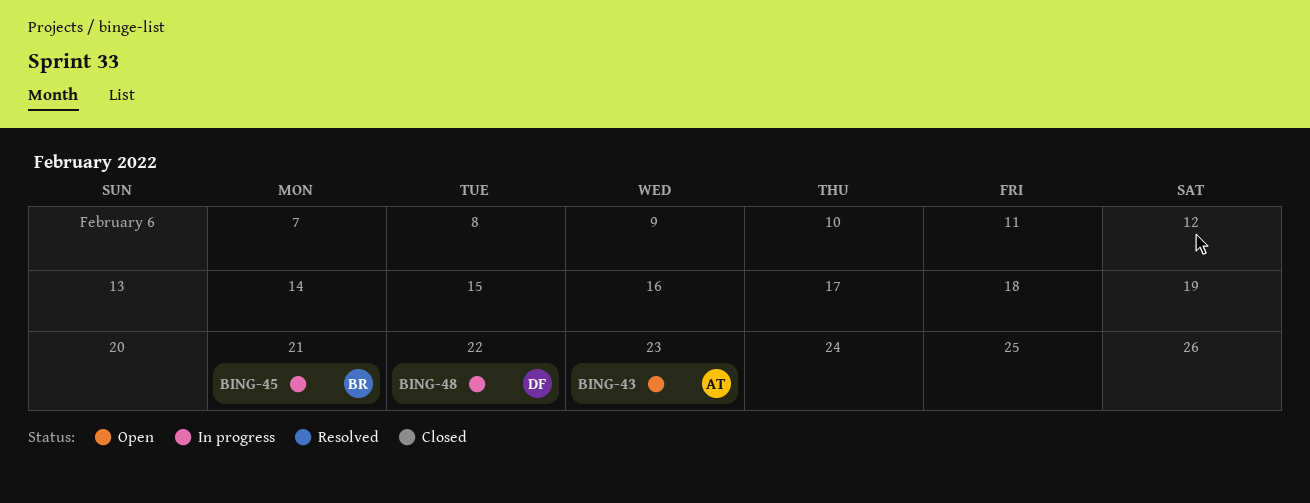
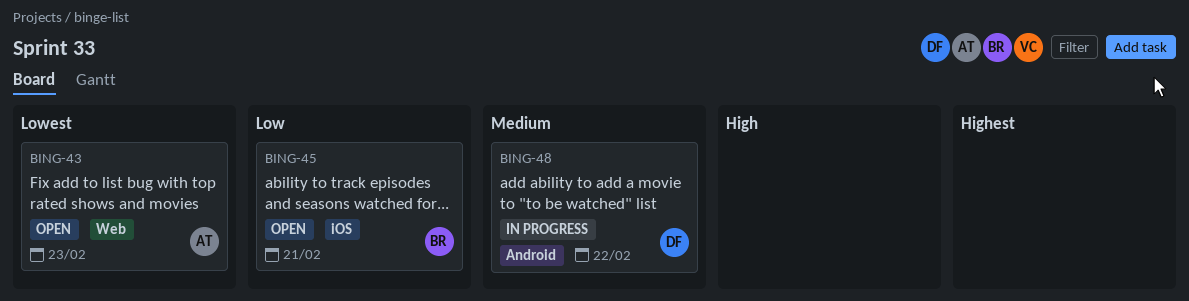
BING-45, status: In progress -> Open

